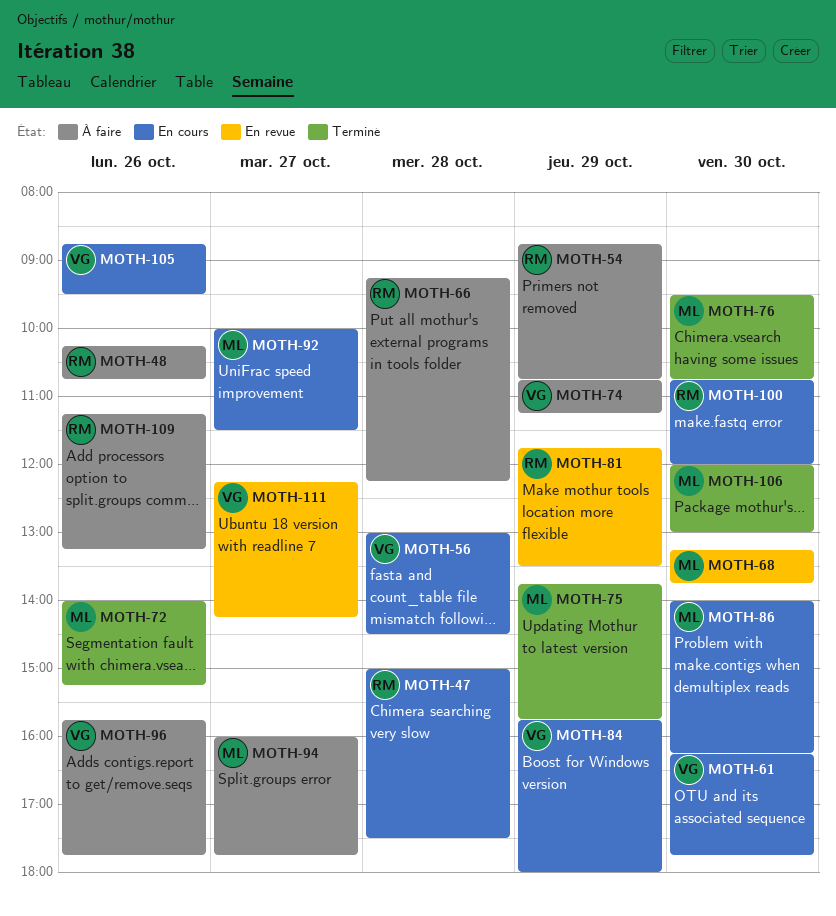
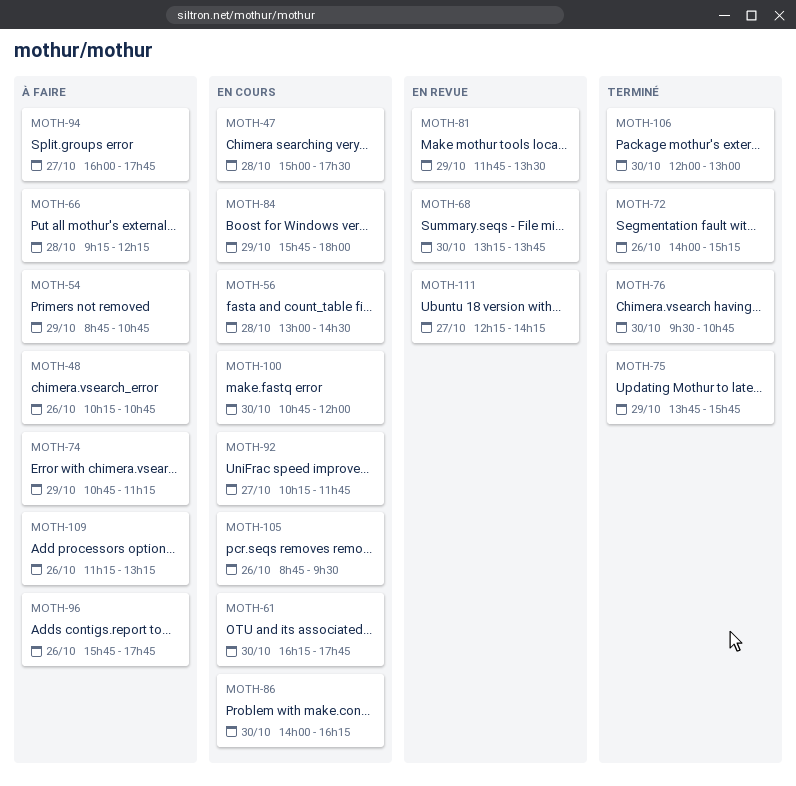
MOTH-92, begins: 10:00 -> 10:15
MOTH-92, ends: 11:30 -> 11:45

